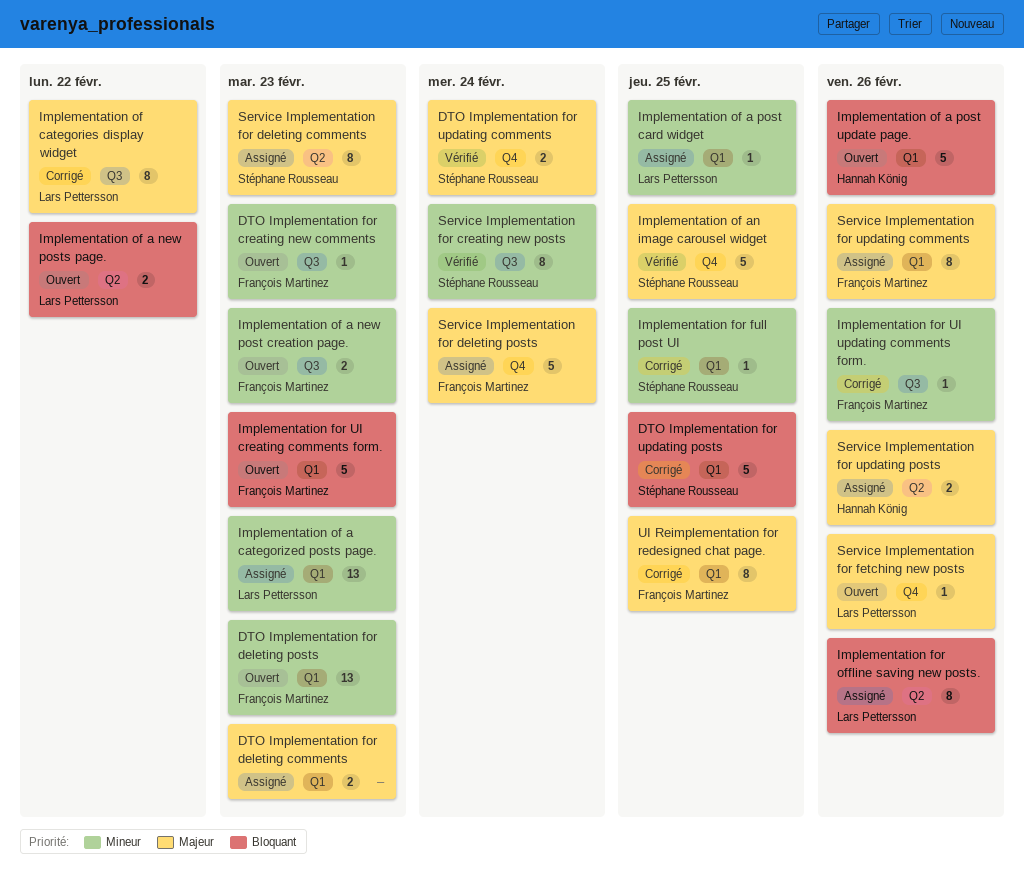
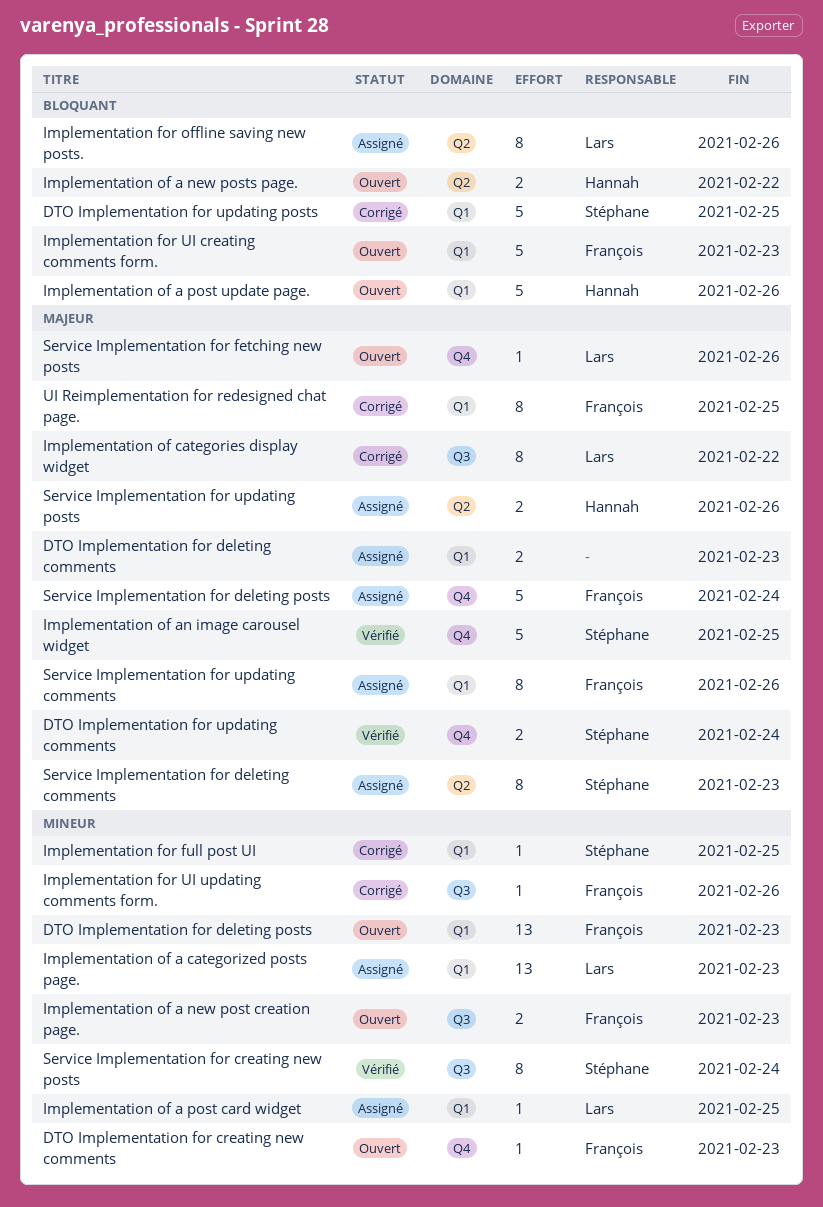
DTO Implementation for creating new comments, label: Q3 -> Q4
Implementation of a new posts page., owner: Lars Pettersson -> Hannah König

